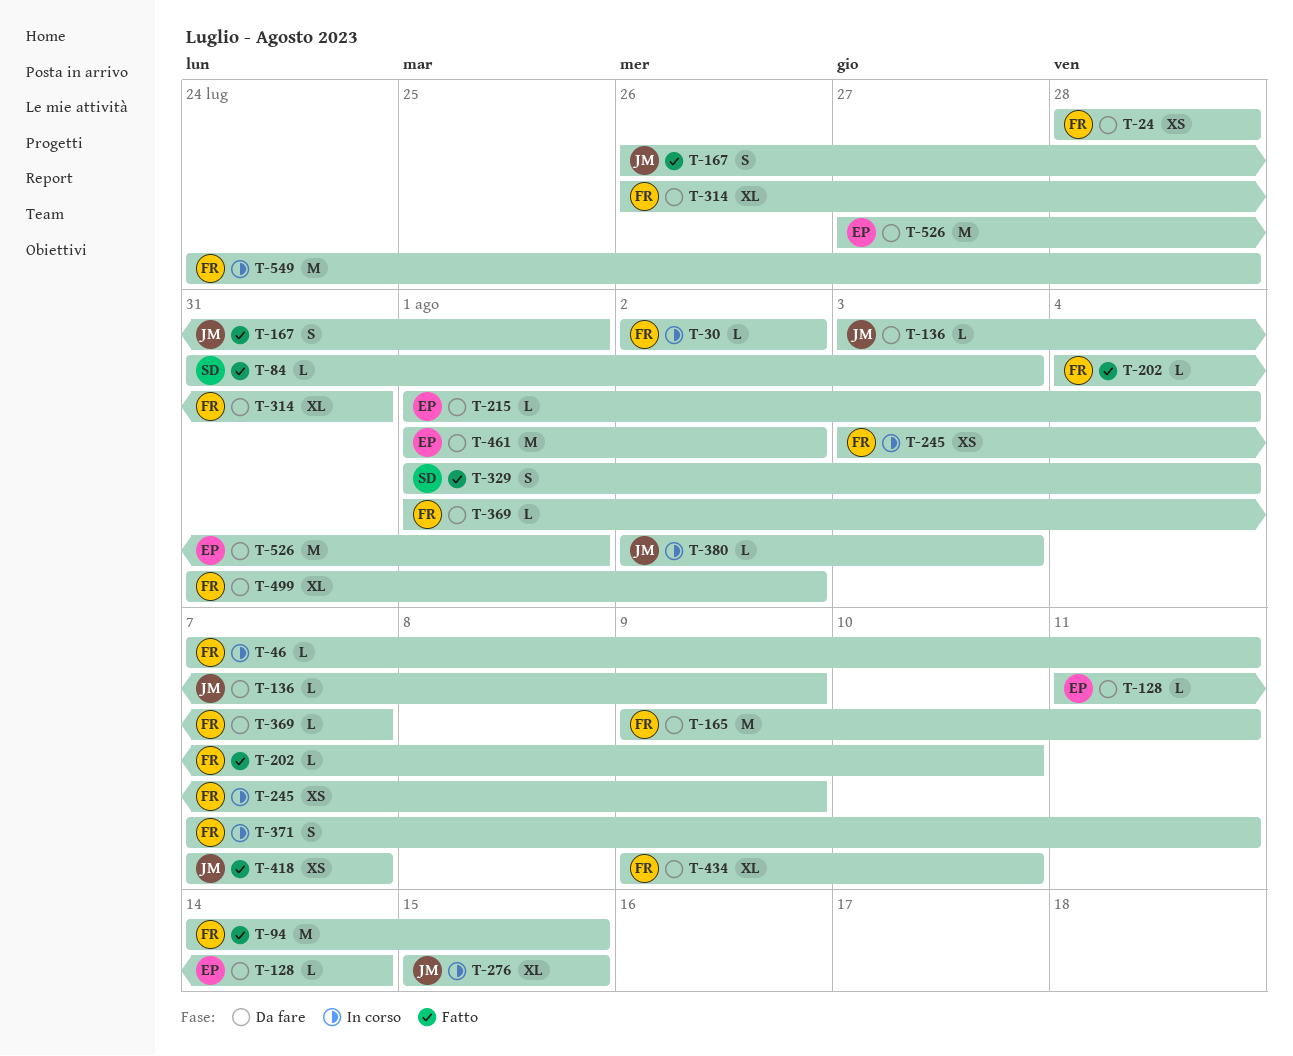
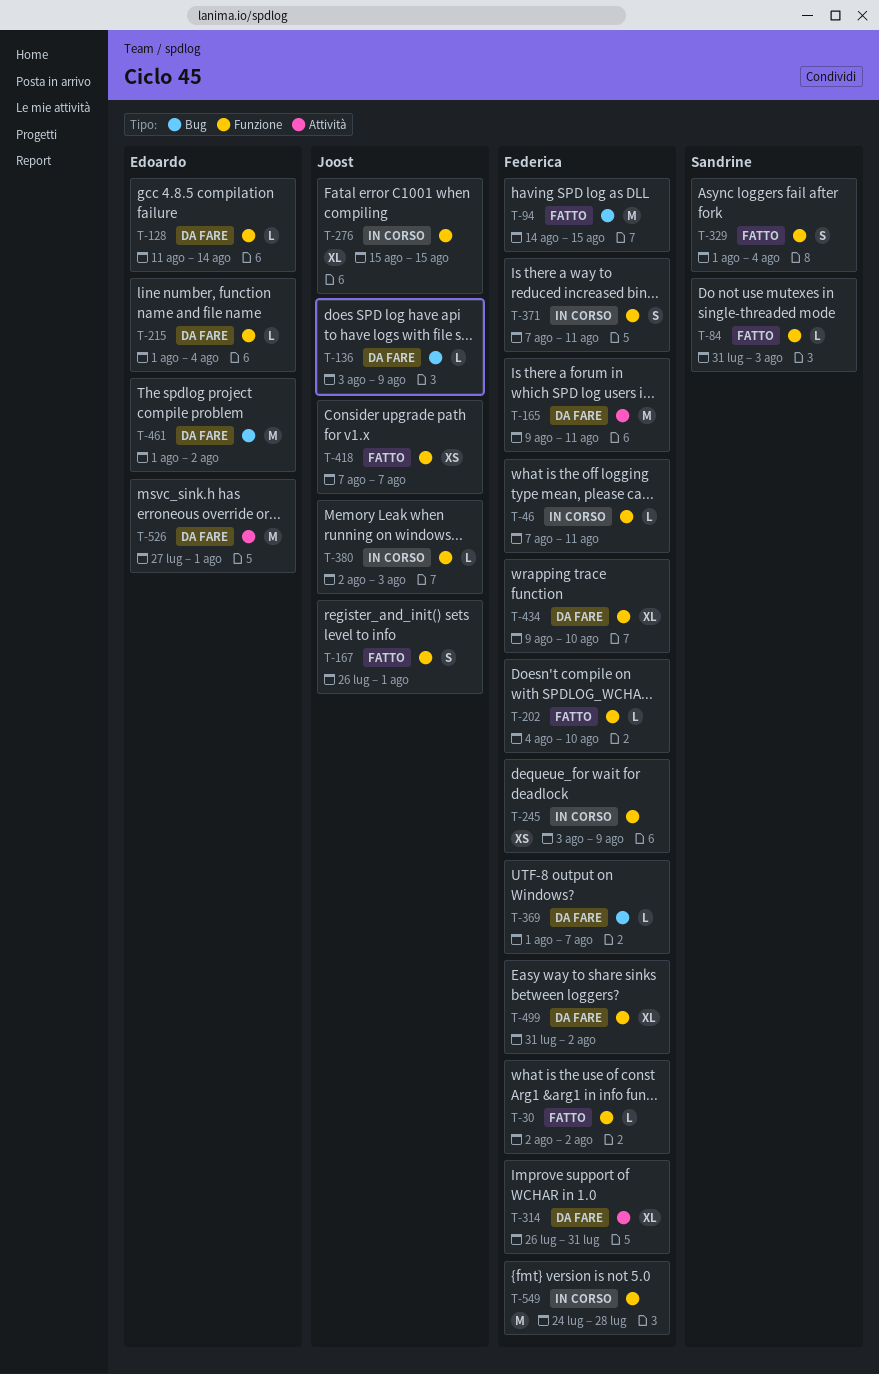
T-24: present -> none
T-30, status: In corso -> Fatto

